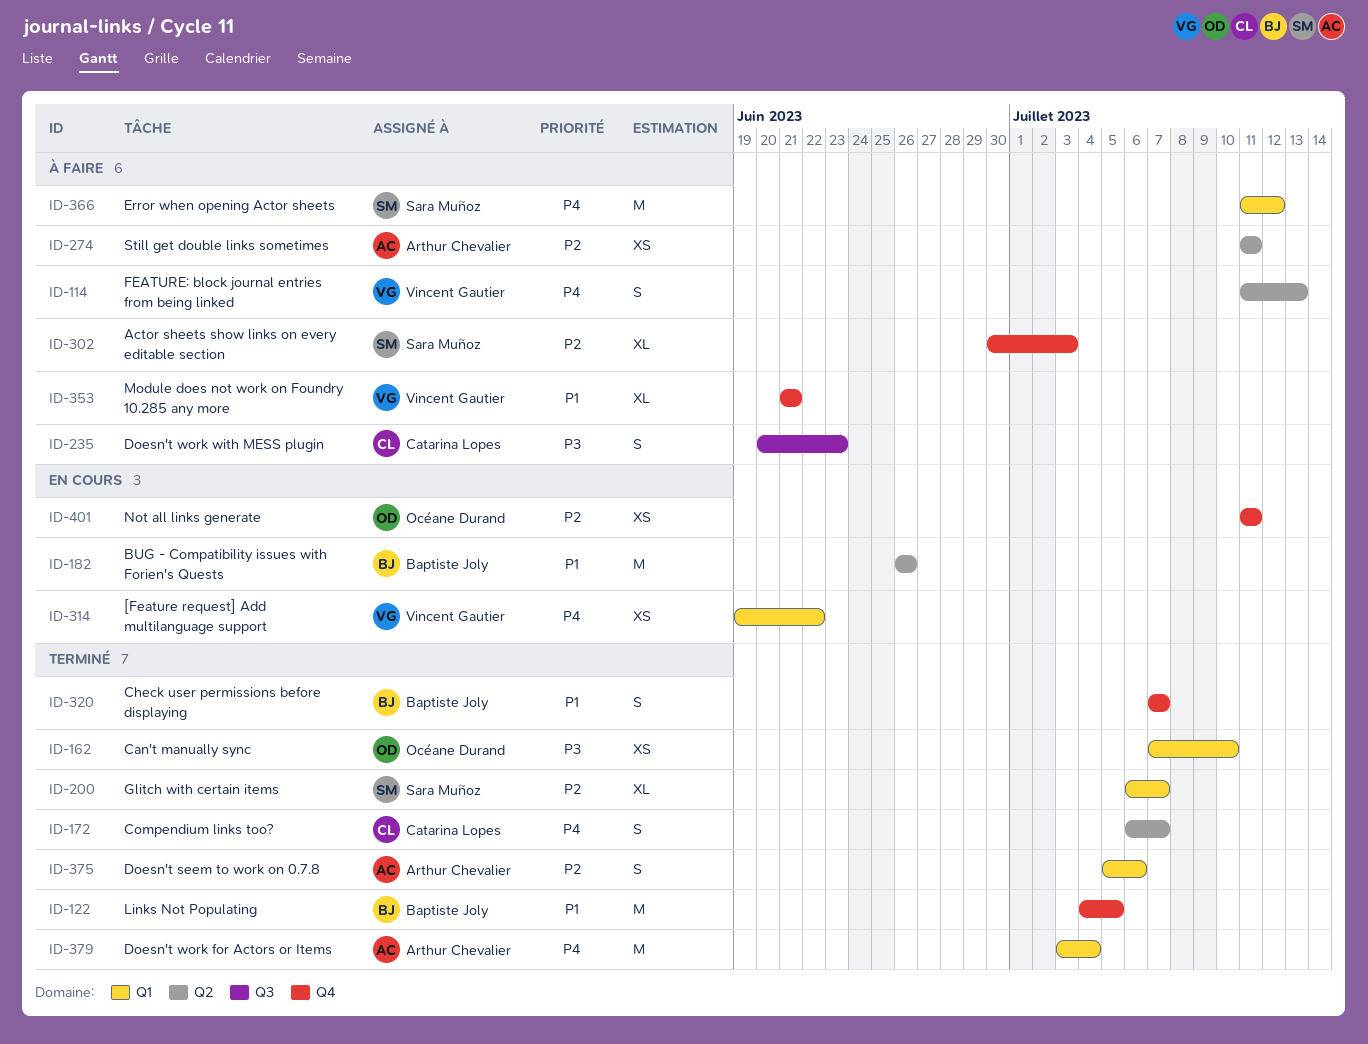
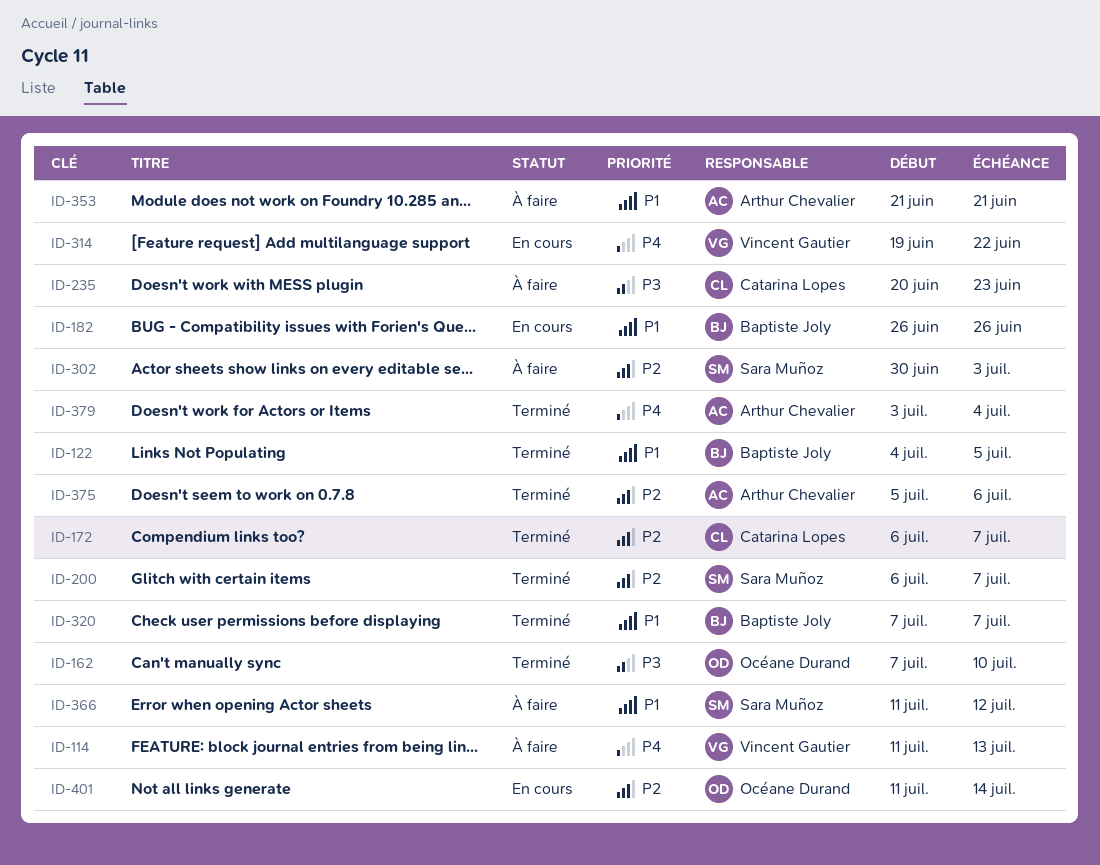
ID-172, priority: P4 -> P2
ID-274: present -> none
ID-353, owner: Vincent Gautier -> Arthur Chevalier
ID-366, priority: P4 -> P1
ID-401, due: Jul 11 -> Jul 14

